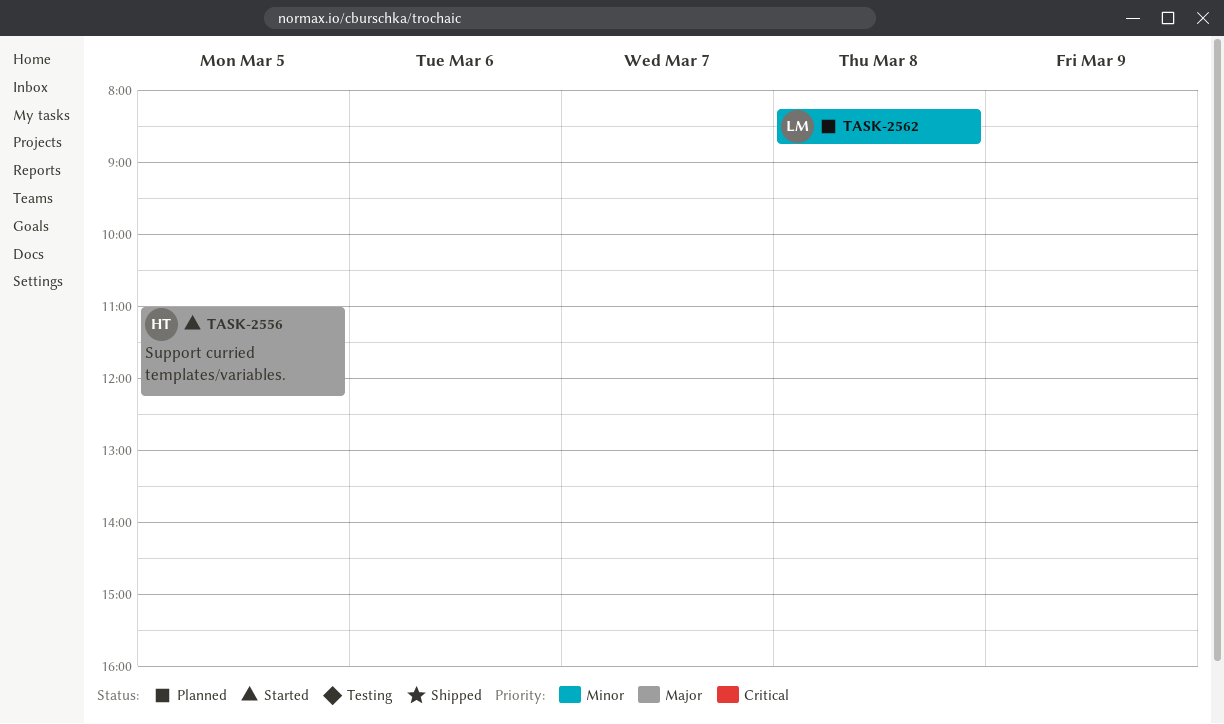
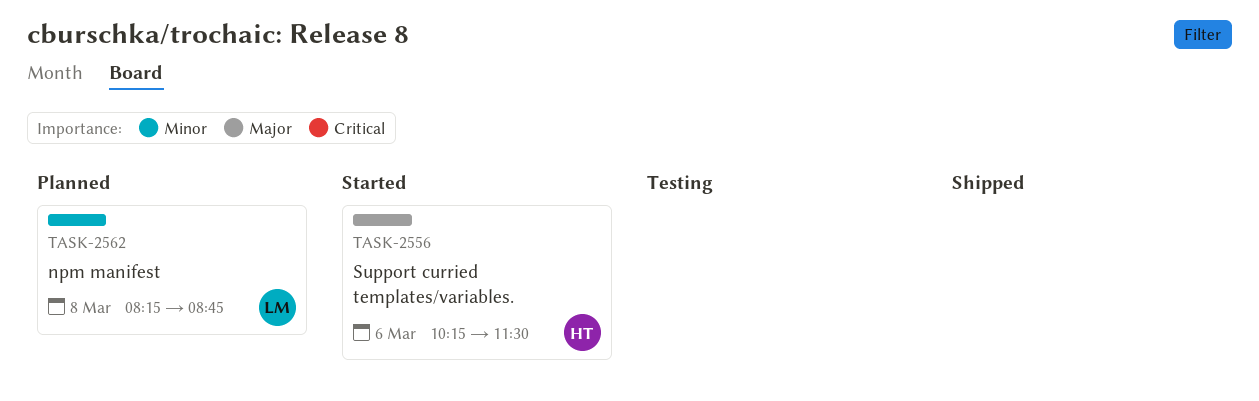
TASK-2556, day: Mar 5 -> Mar 6
TASK-2556, begins: 11:00 -> 10:15
TASK-2556, ends: 12:15 -> 11:30

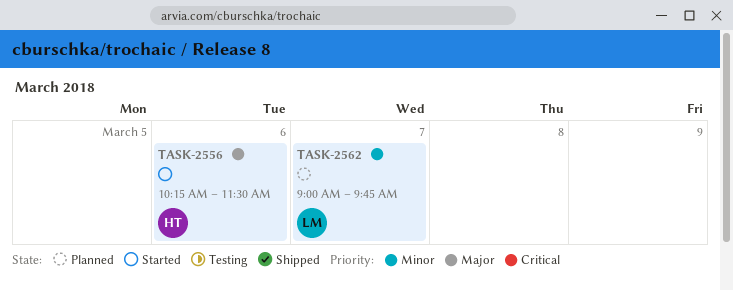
TASK-2562, day: Mar 8 -> Mar 7
TASK-2562, begins: 08:15 -> 09:00
TASK-2562, ends: 08:45 -> 09:45

